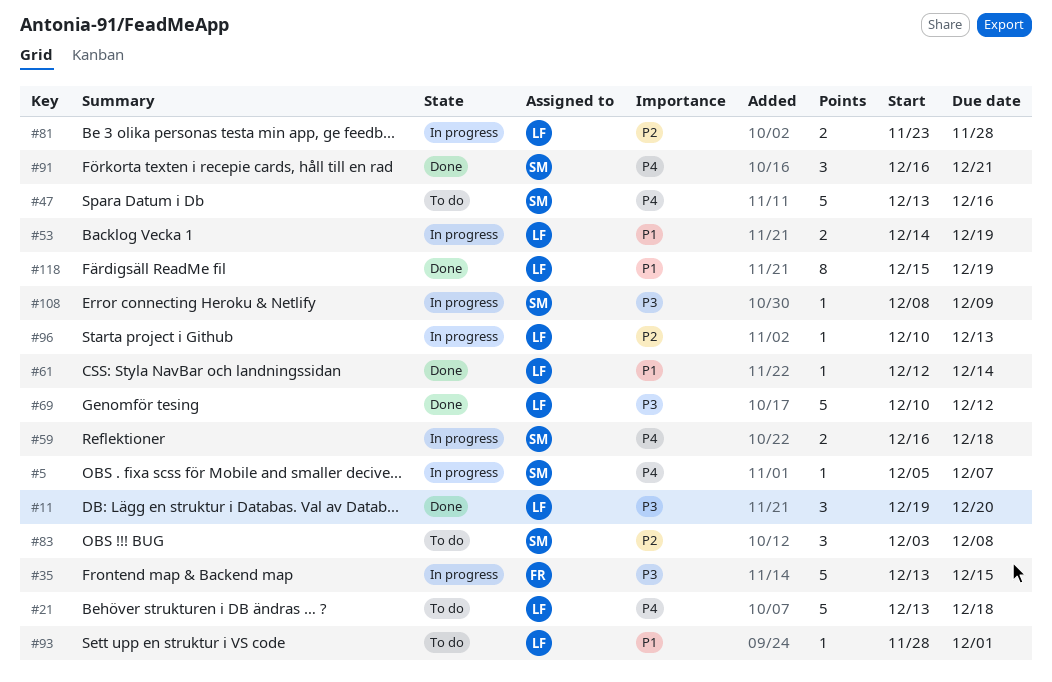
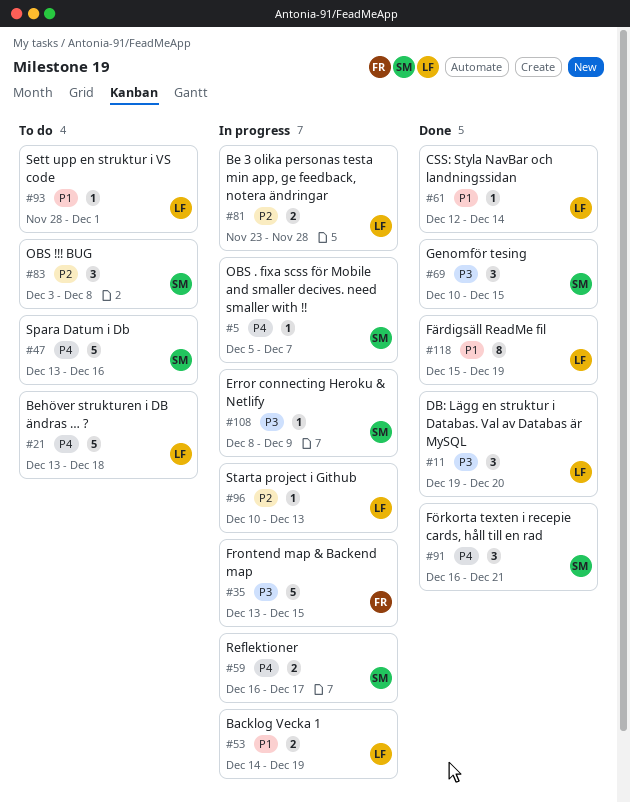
#59, due: Dec 18 -> Dec 17
#69, owner: LF -> SM
#69, estimate: 5 -> 3
#69, due: Dec 12 -> Dec 15

